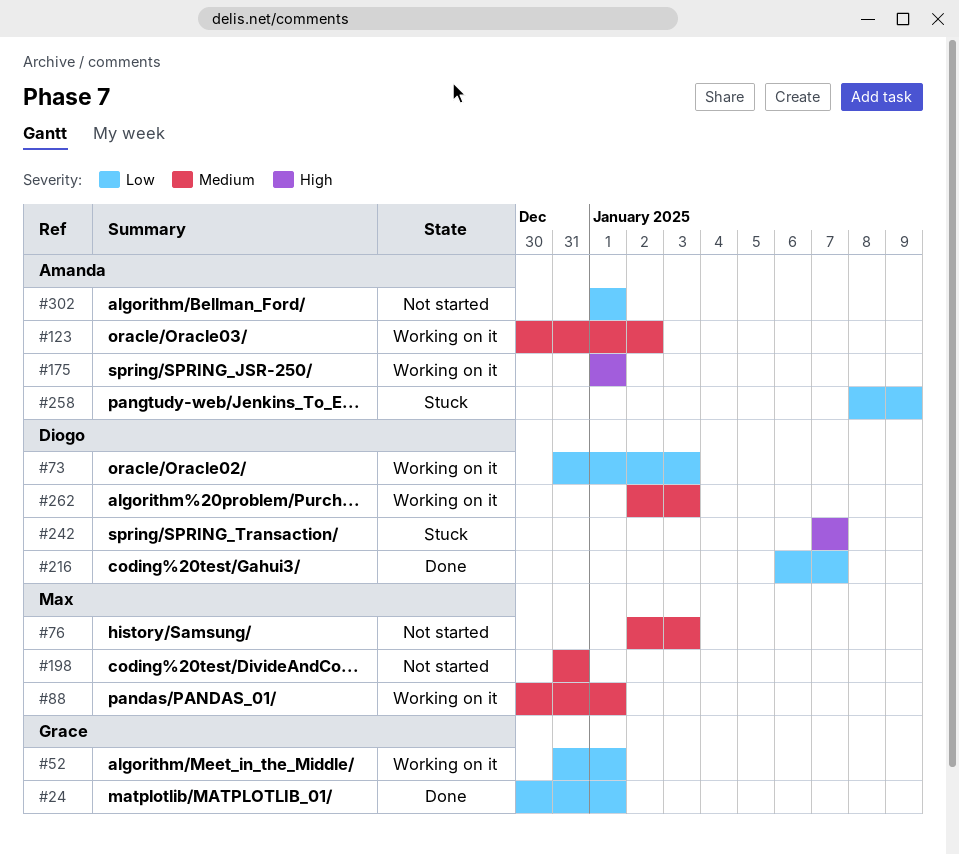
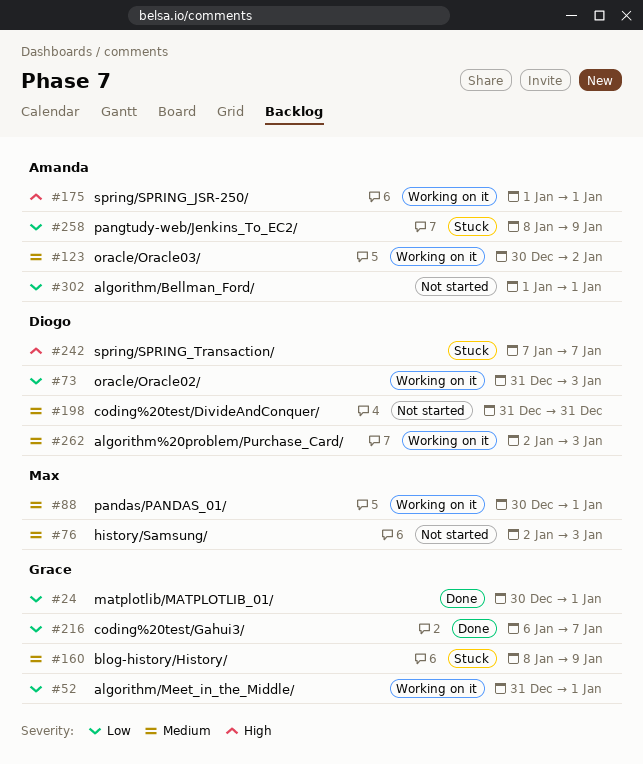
#160: none -> present
#198, owner: Max -> Diogo
#216, owner: Diogo -> Grace

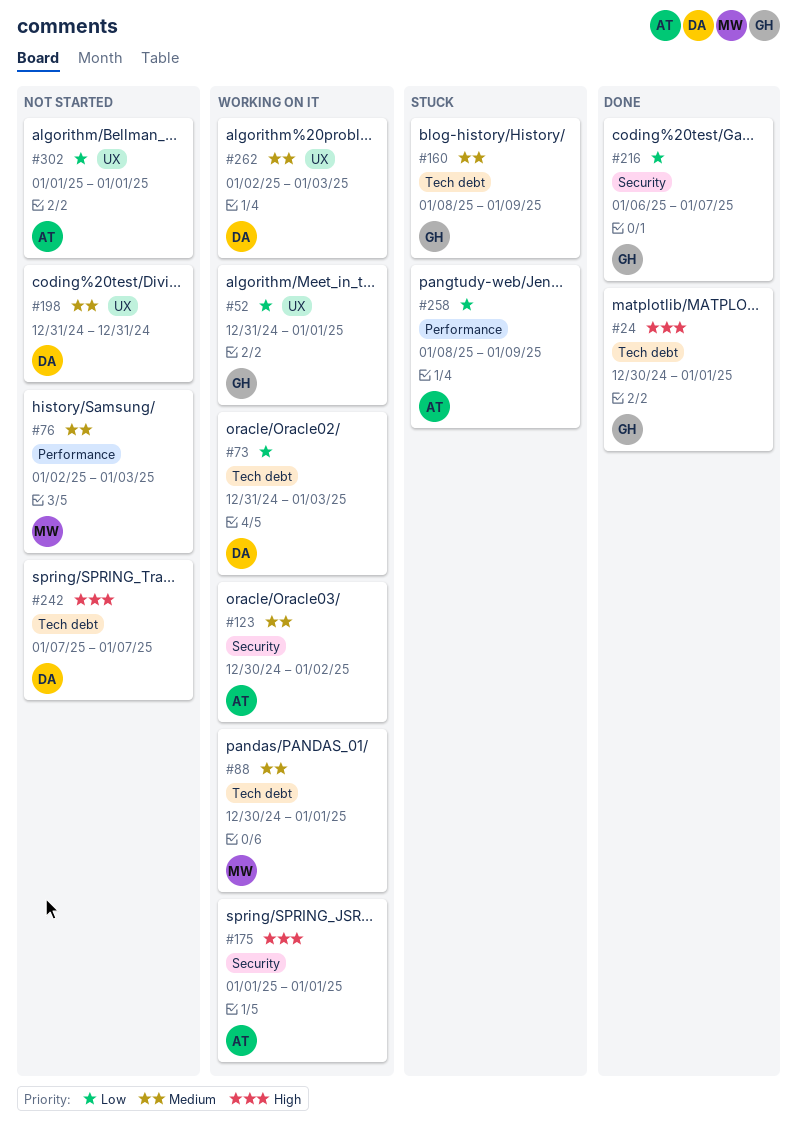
#24, priority: Low -> High
#242, status: Stuck -> Not started

